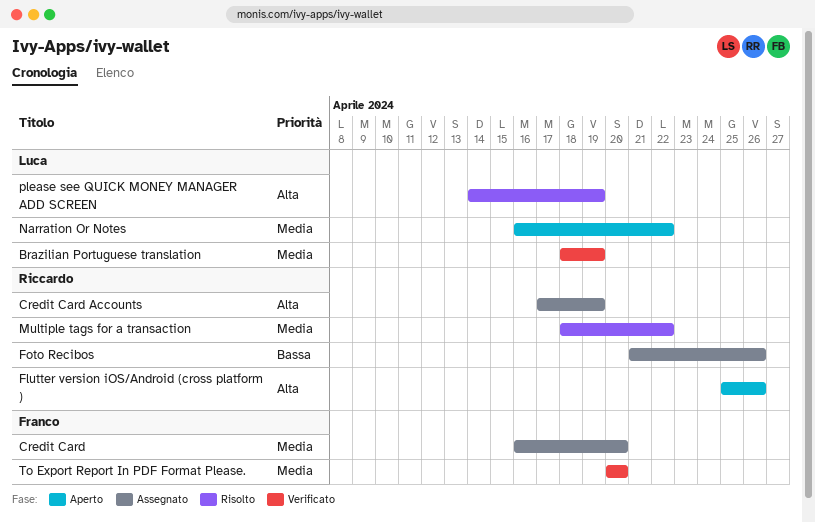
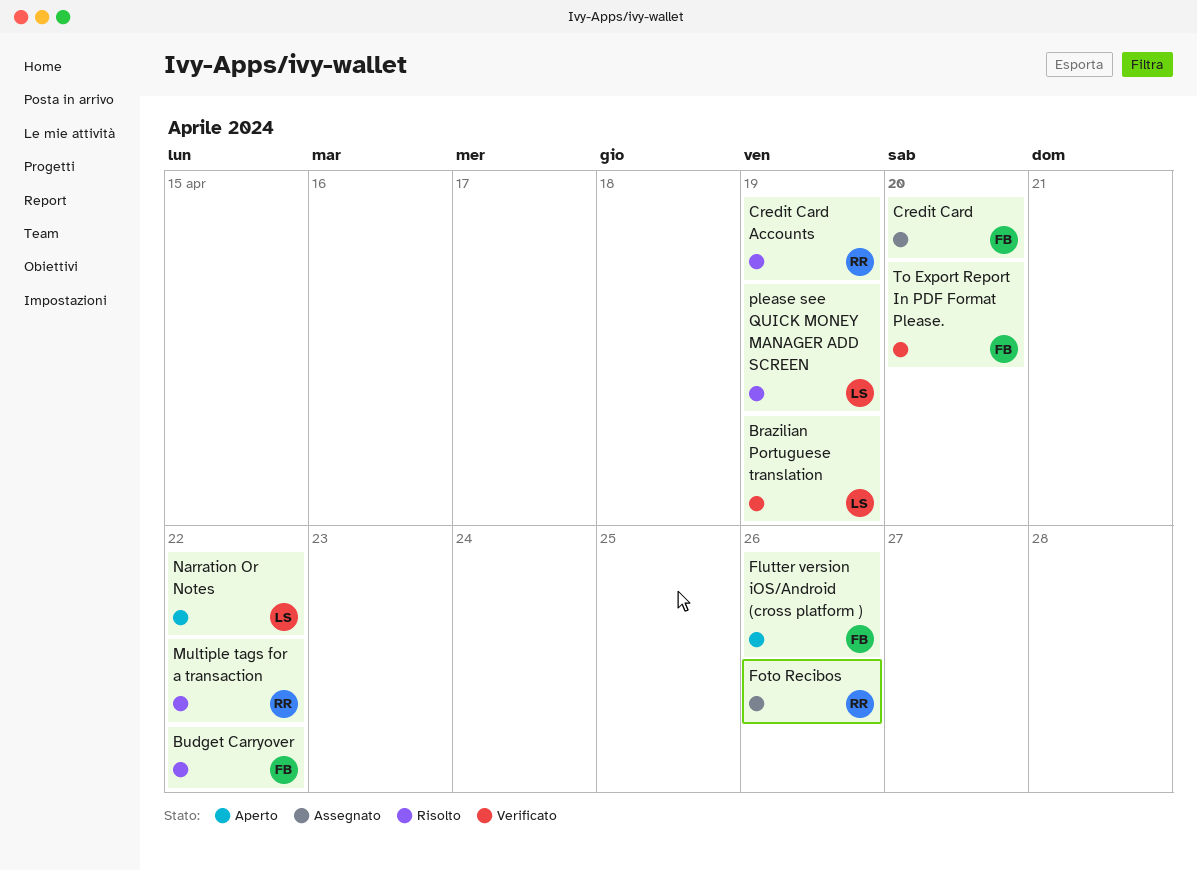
Budget Carryover: none -> present
Credit Card Accounts, status: Assegnato -> Risolto
Flutter version iOS/Android (cross platform ), owner: Riccardo -> Franco

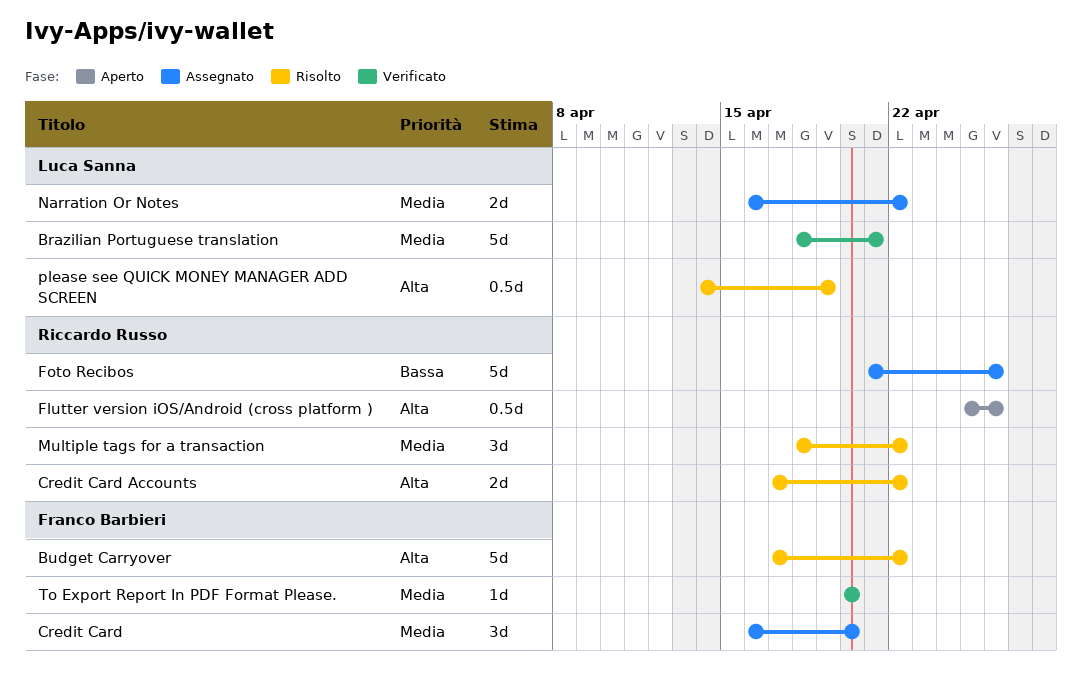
Brazilian Portuguese translation, due: Apr 19 -> Apr 21
Credit Card Accounts, due: Apr 19 -> Apr 22
Flutter version iOS/Android (cross platform ), owner: Franco Barbieri -> Riccardo Russo
Narration Or Notes, status: Aperto -> Assegnato

